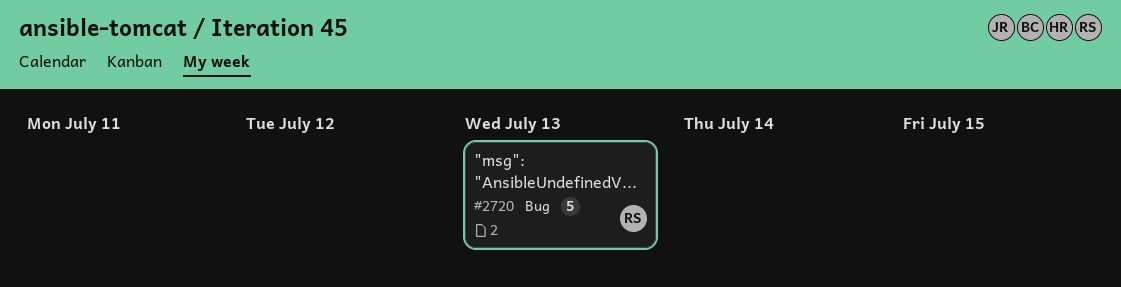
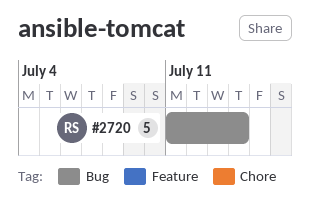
#2720, due: Jul 13 -> Jul 14

